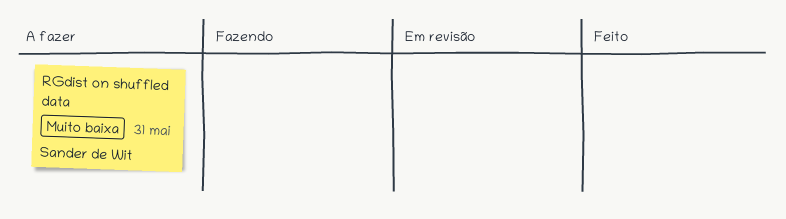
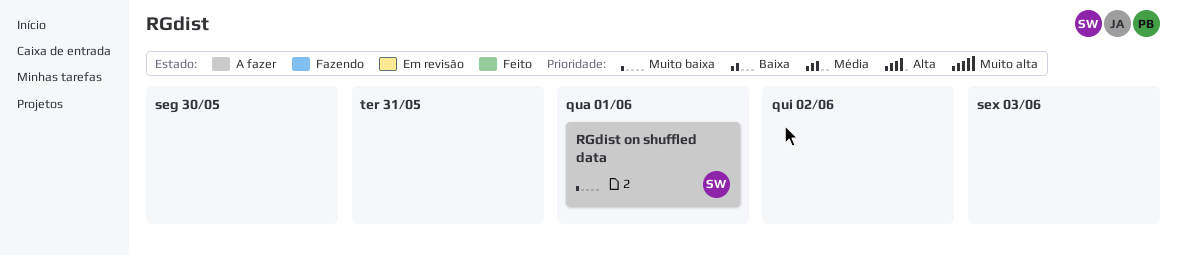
RGdist on shuffled data, due: May 31 -> Jun 1

